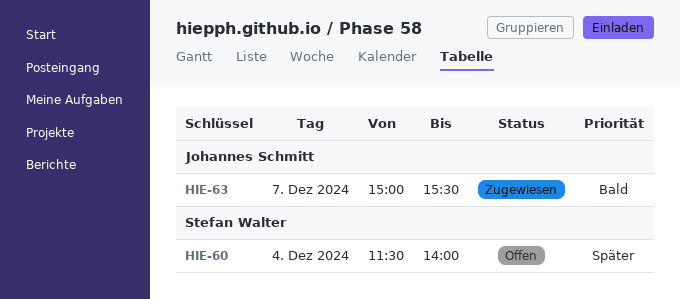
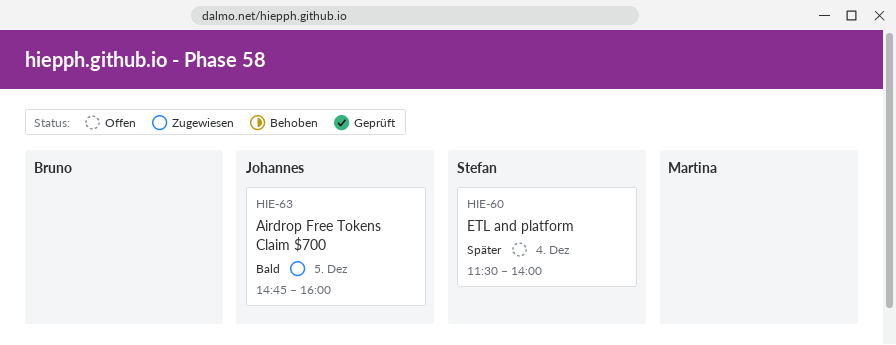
HIE-63, day: Dec 7 -> Dec 5
HIE-63, begins: 15:00 -> 14:45
HIE-63, ends: 15:30 -> 16:00

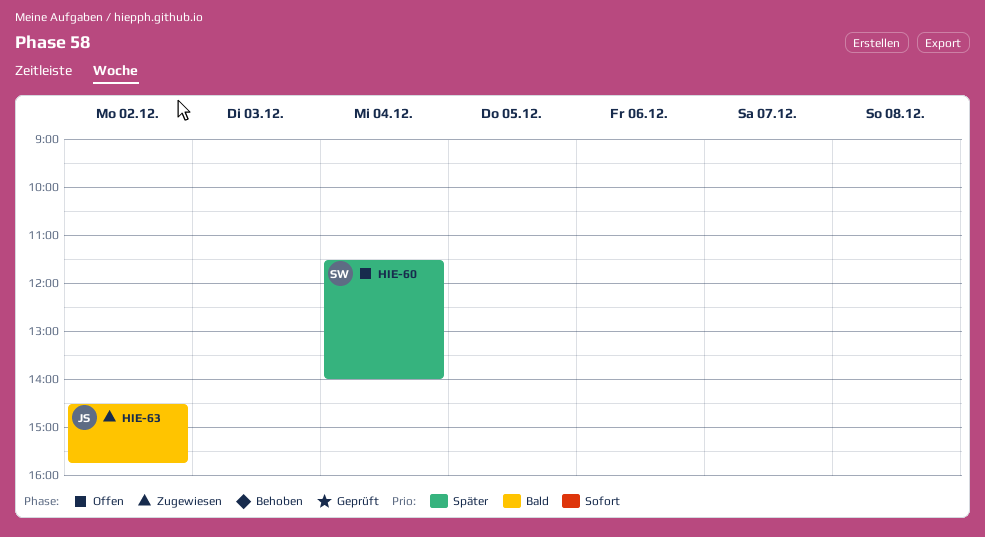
HIE-63, day: Dec 5 -> Dec 2
HIE-63, begins: 14:45 -> 14:30
HIE-63, ends: 16:00 -> 15:45

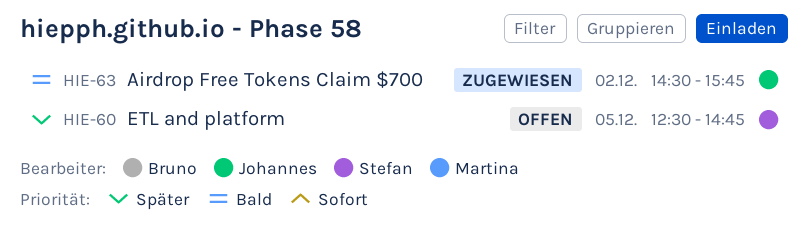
HIE-60, day: Dec 4 -> Dec 5
HIE-60, begins: 11:30 -> 12:30
HIE-60, ends: 14:00 -> 14:45

